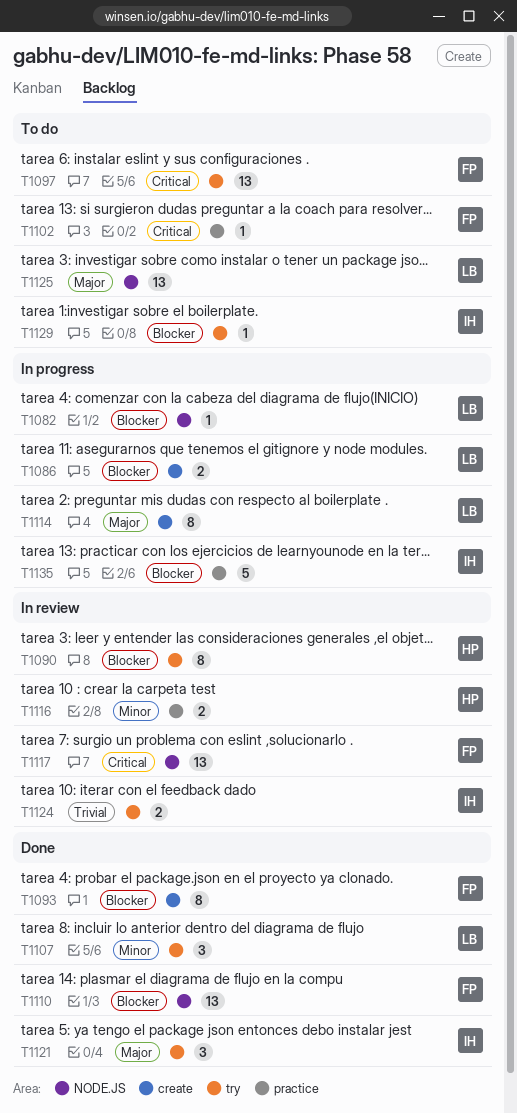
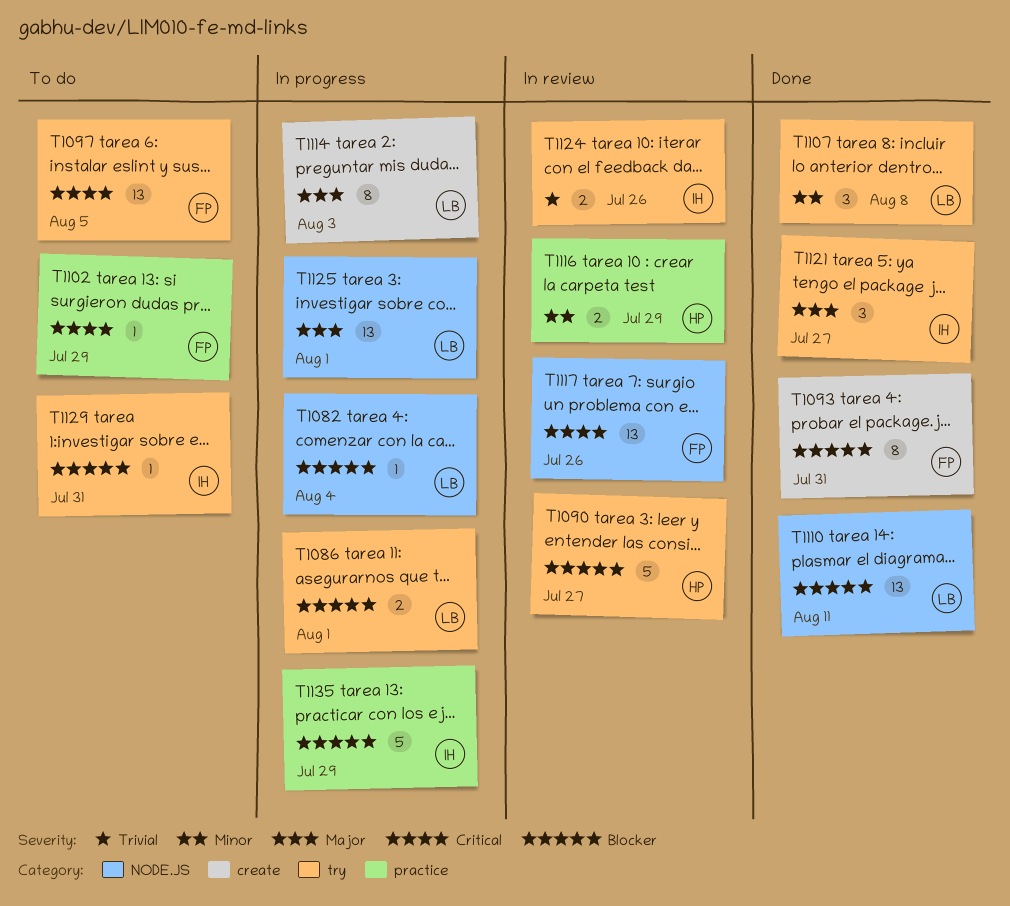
T1086, label: create -> try
T1090, estimate: 8 -> 5
T1110, owner: FP -> LB
T1125, status: To do -> In progress

